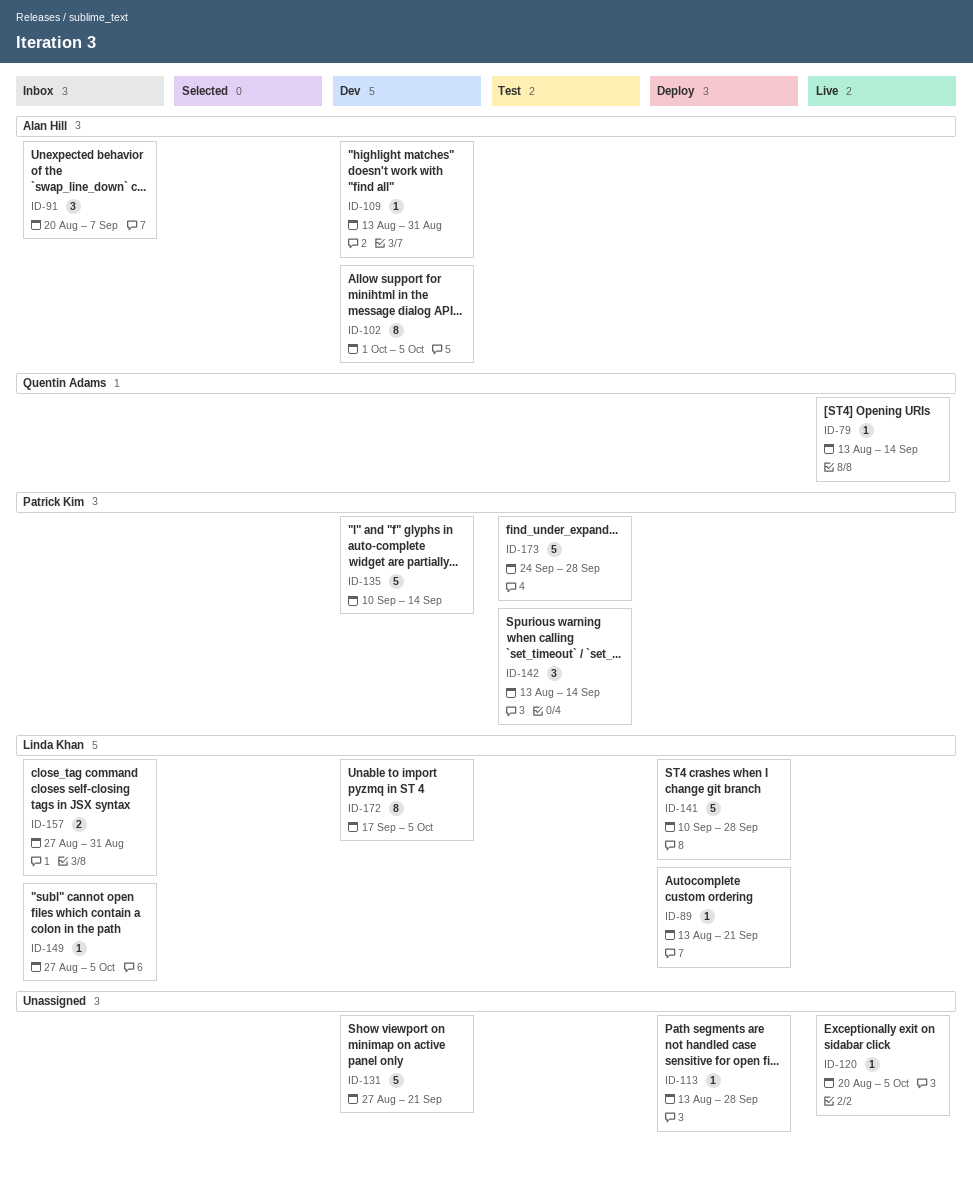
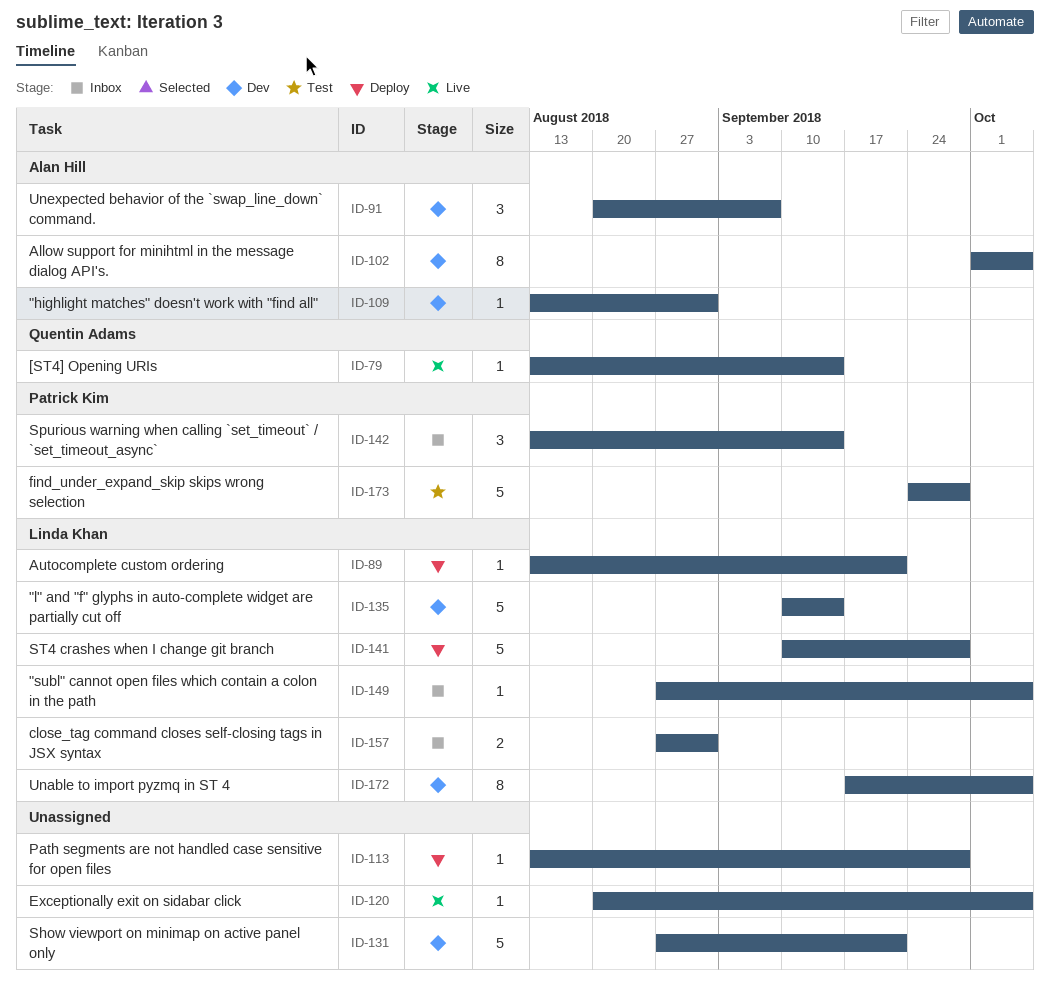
ID-91, status: Inbox -> Dev
ID-135, owner: Patrick Kim -> Linda Khan
ID-142, status: Test -> Inbox

